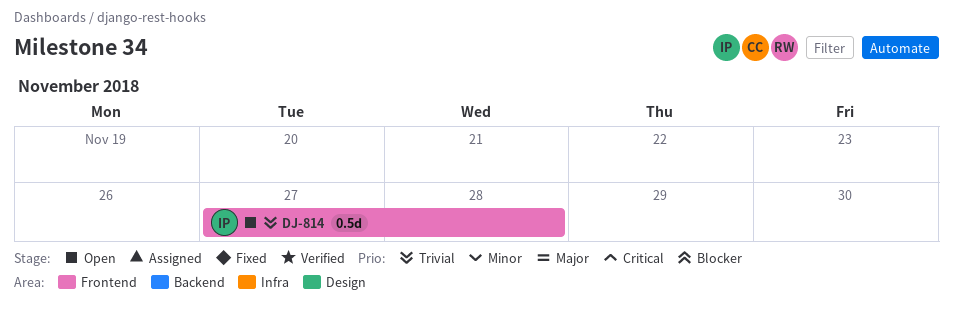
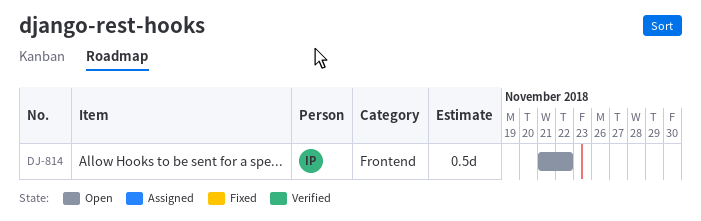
DJ-814, start: Nov 27 -> Nov 21
DJ-814, due: Nov 28 -> Nov 22

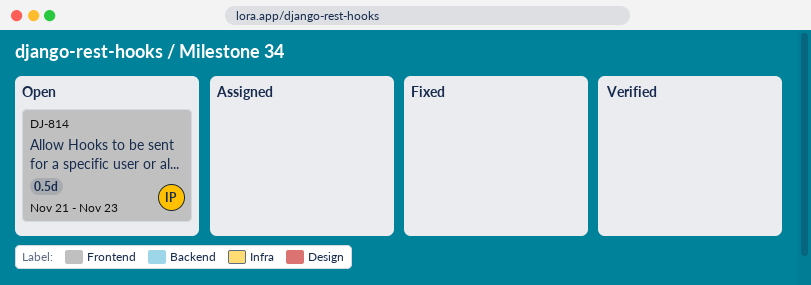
DJ-814, due: Nov 22 -> Nov 23

